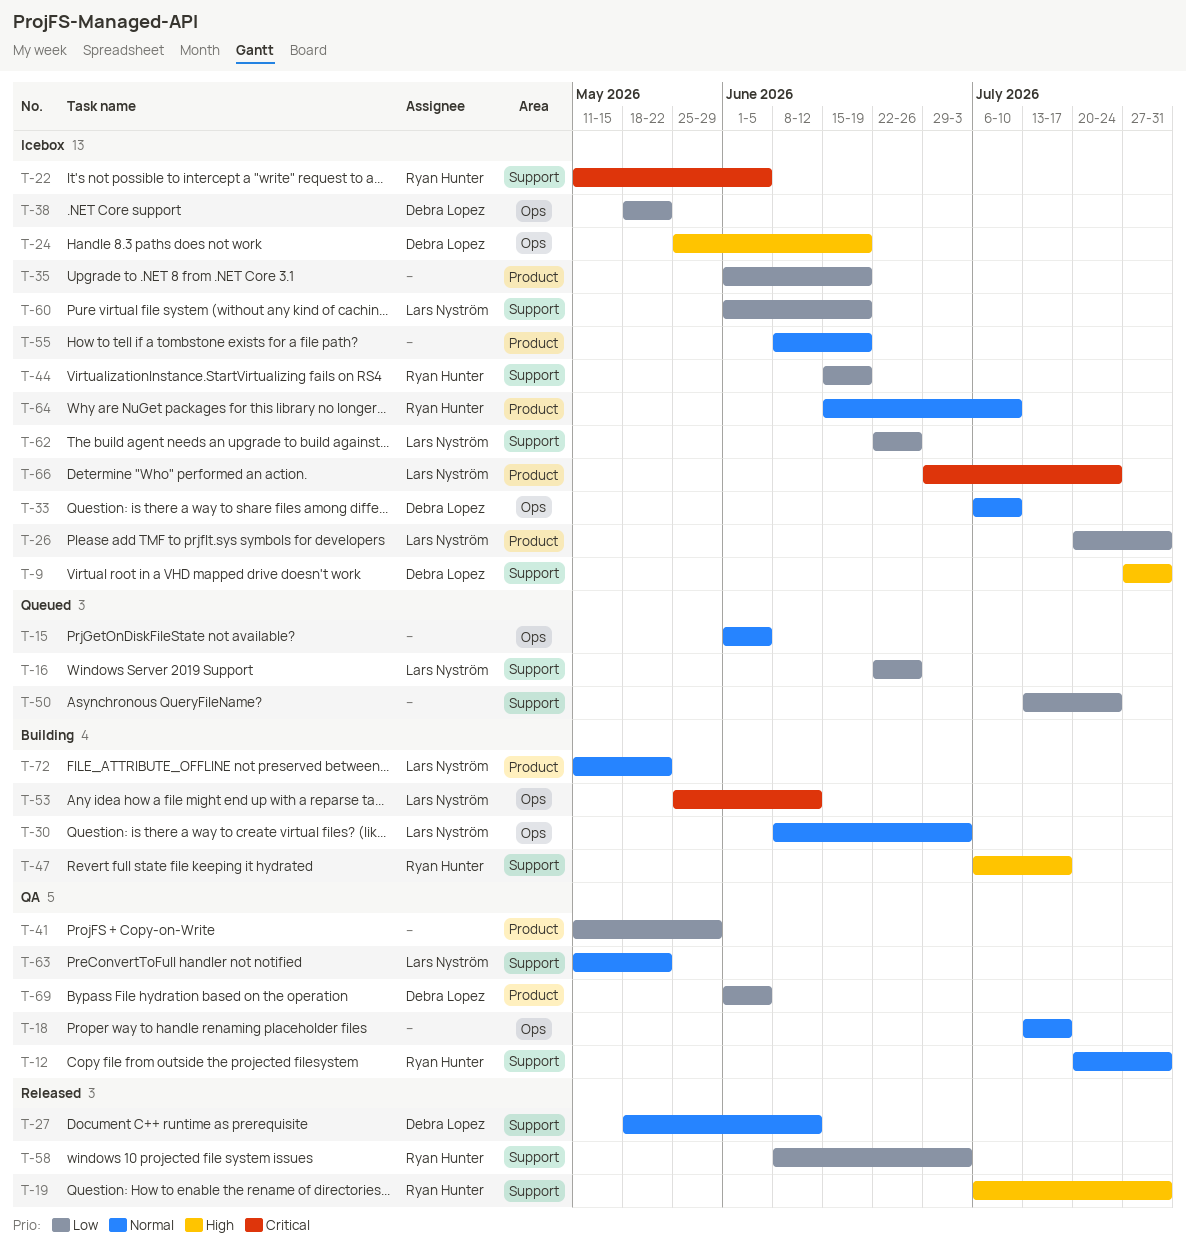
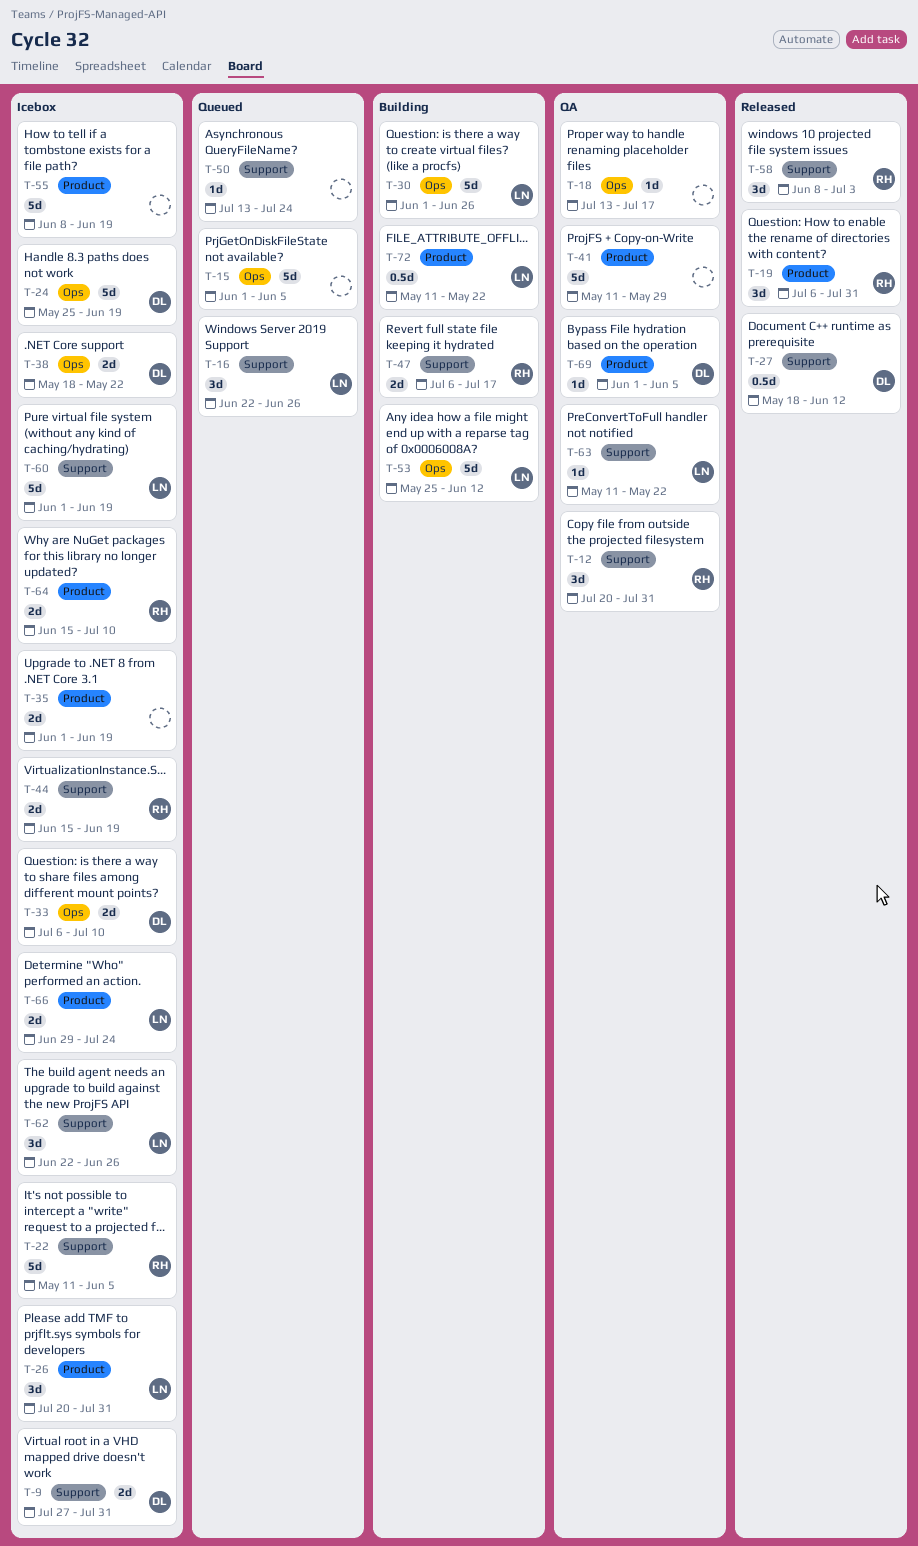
T-19, label: Support -> Product
T-30, start: Jun 8 -> Jun 1
T-30, due: Jul 3 -> Jun 26

